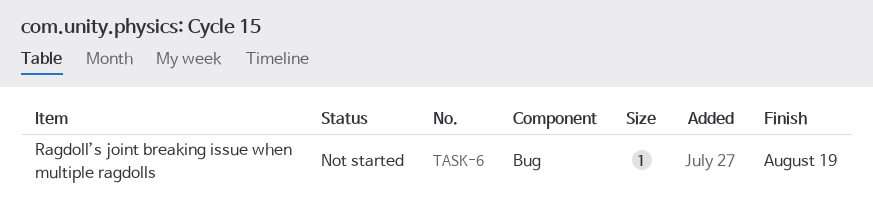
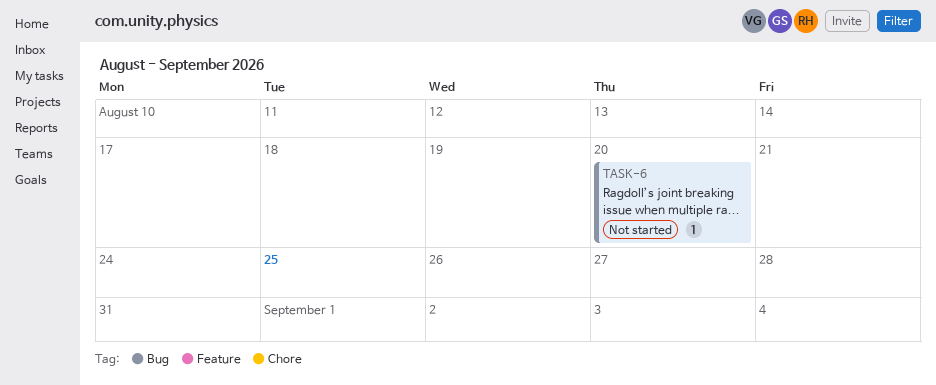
TASK-6, due: Aug 19 -> Aug 20

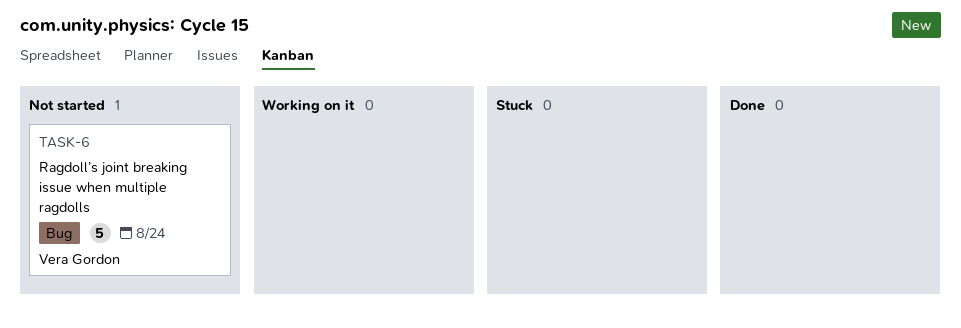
TASK-6, estimate: 1 -> 5
TASK-6, due: Aug 20 -> Aug 24

